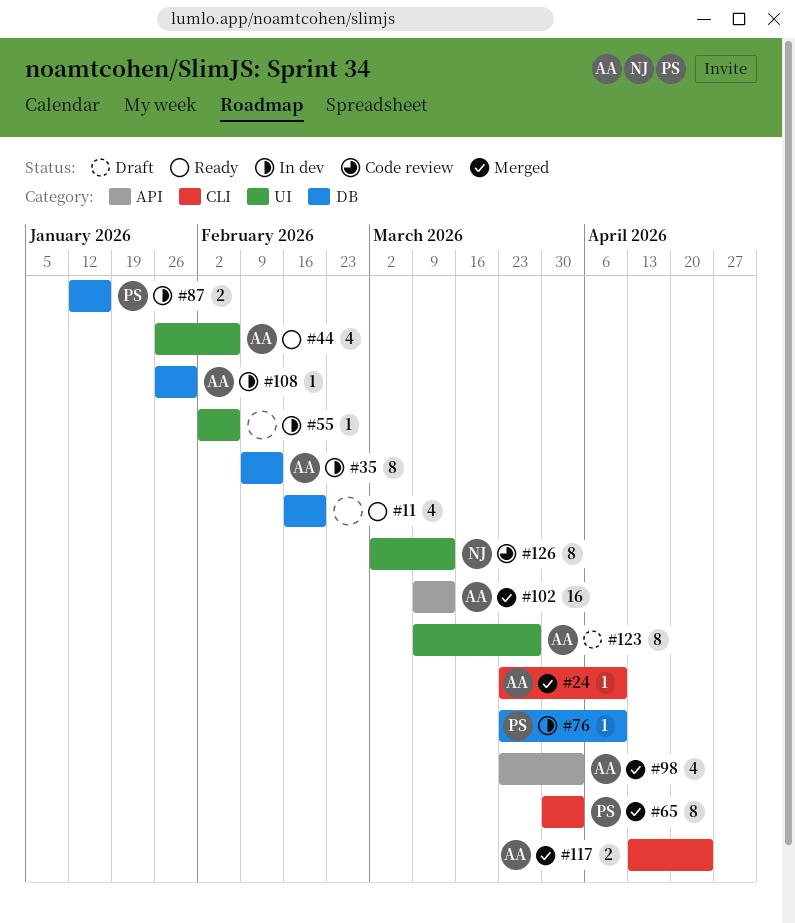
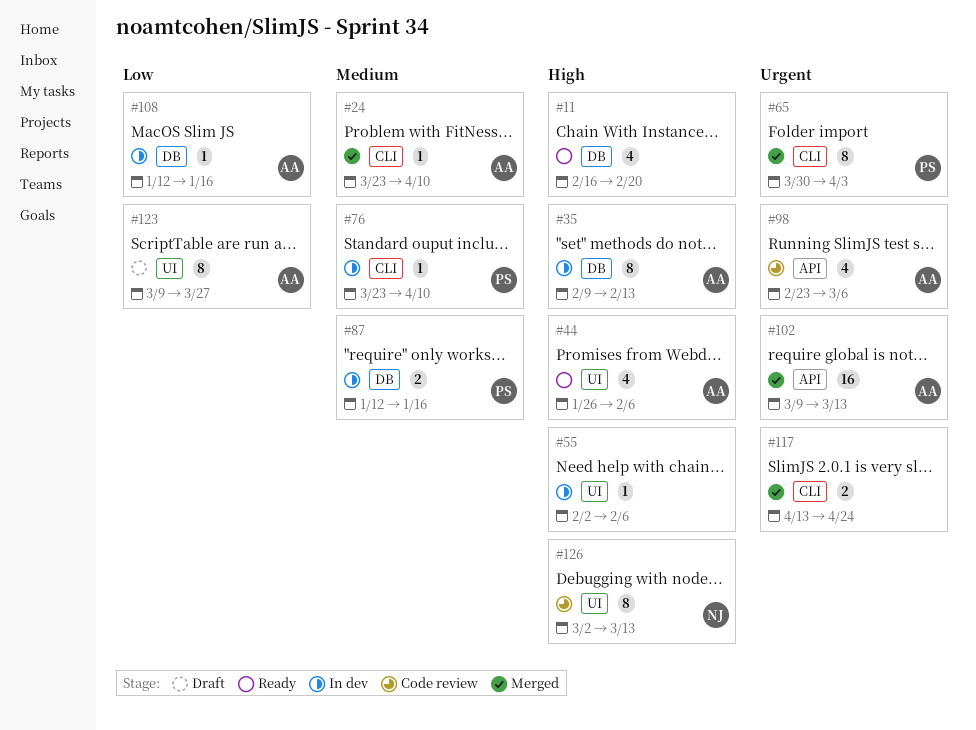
#76, label: DB -> CLI
#98, status: Merged -> Code review
#98, start: Mar 23 -> Feb 23
#98, due: Apr 3 -> Mar 6
#108, start: Jan 26 -> Jan 12
#108, due: Jan 30 -> Jan 16
#117, owner: AA -> none

